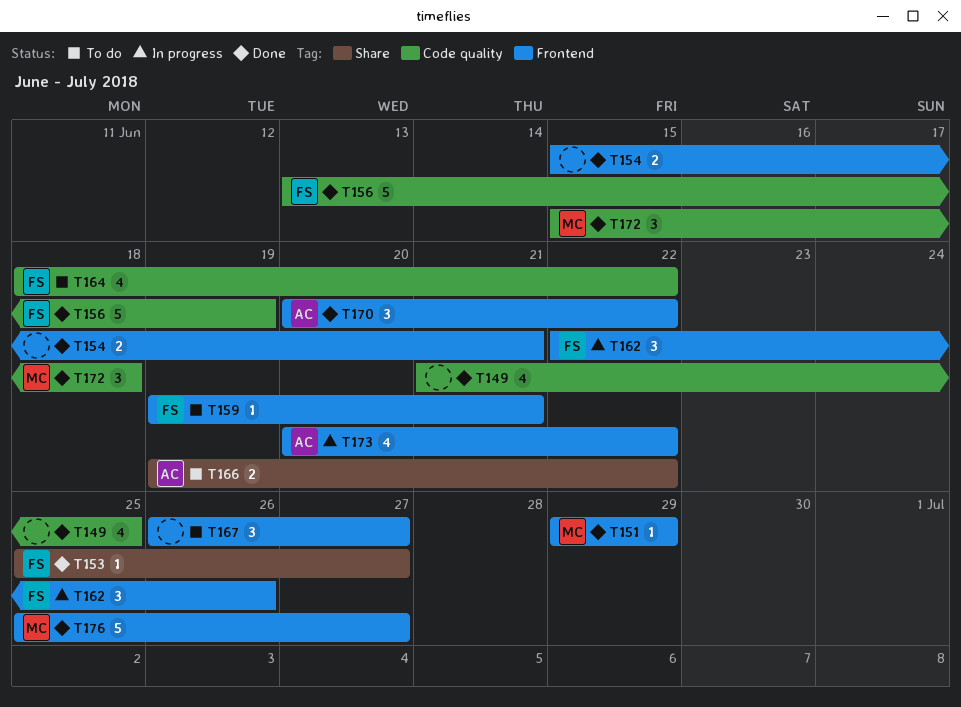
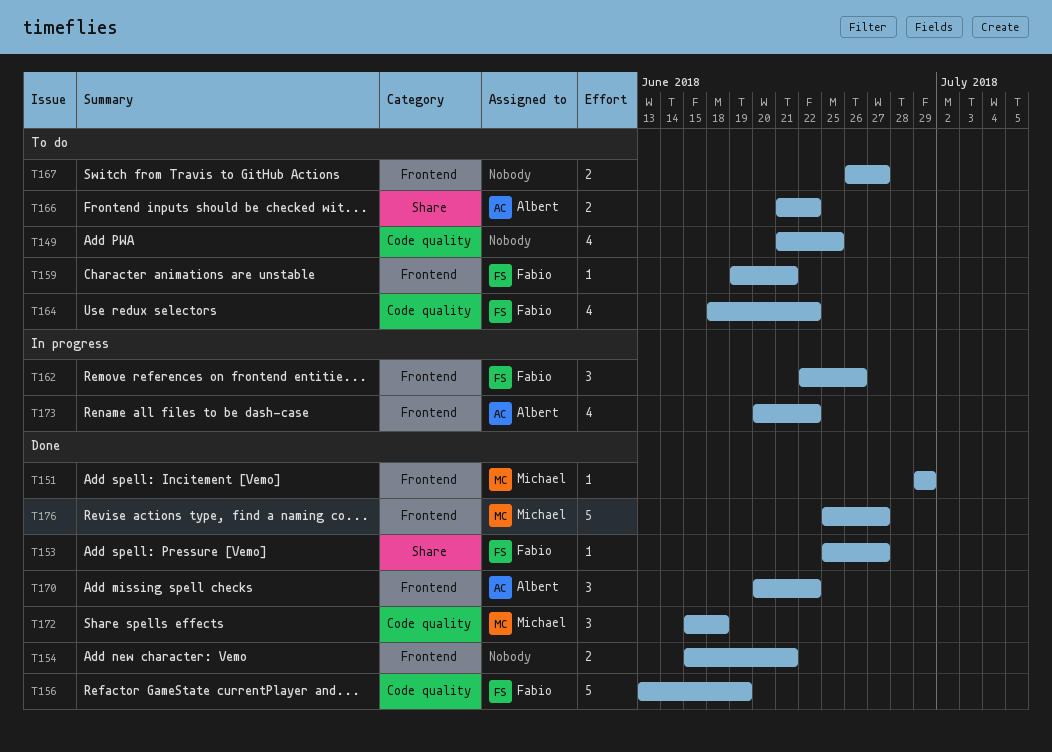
T149, status: Done -> To do
T166, start: Jun 19 -> Jun 21
T167, estimate: 3 -> 2

